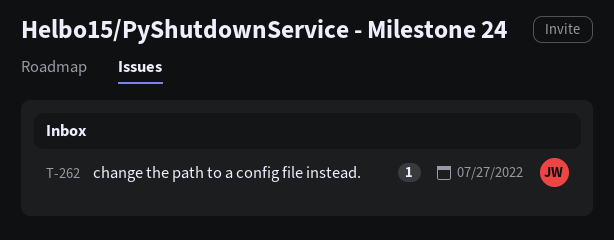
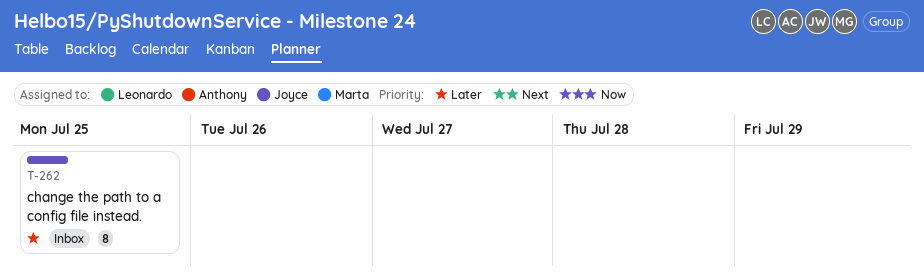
T-262, estimate: 1 -> 8
T-262, due: Jul 27 -> Jul 25

